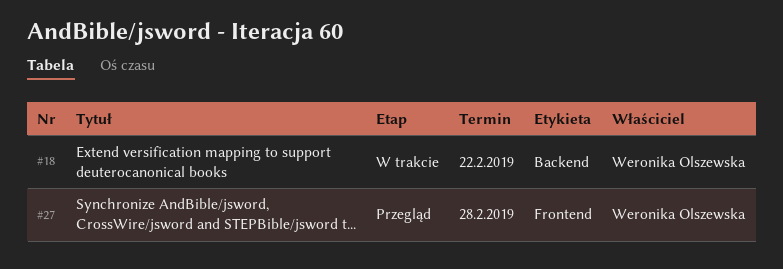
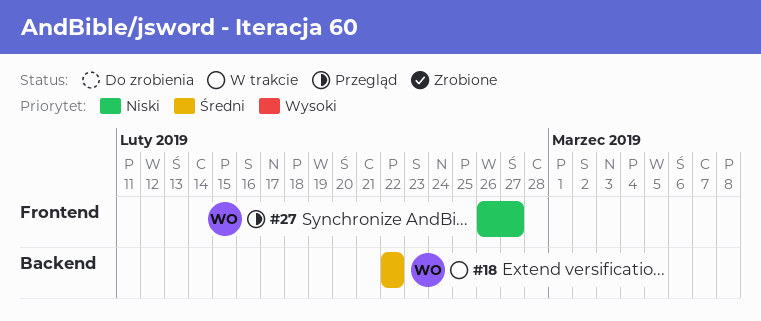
#27, due: Feb 28 -> Feb 27

